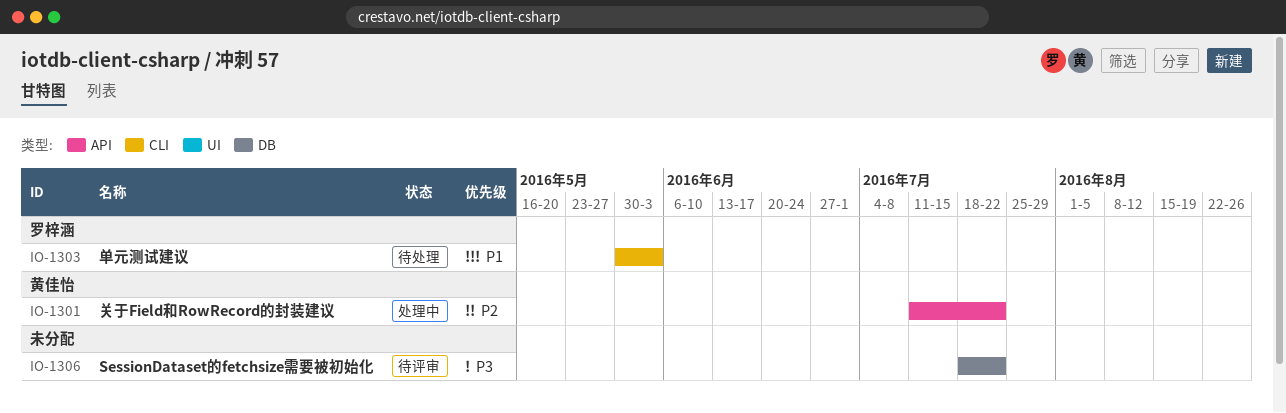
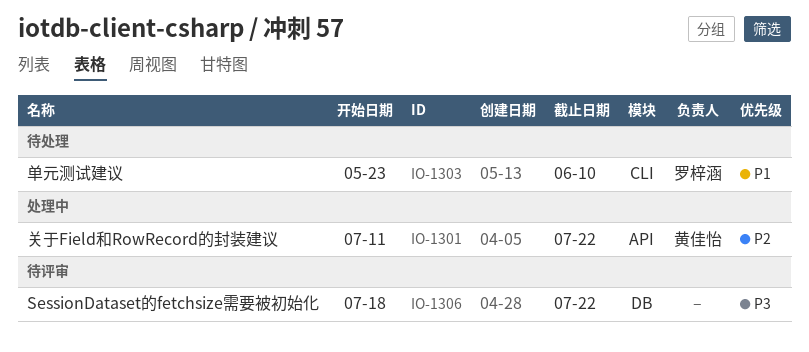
IO-1303, start: May 30 -> May 23
IO-1303, due: Jun 3 -> Jun 10

